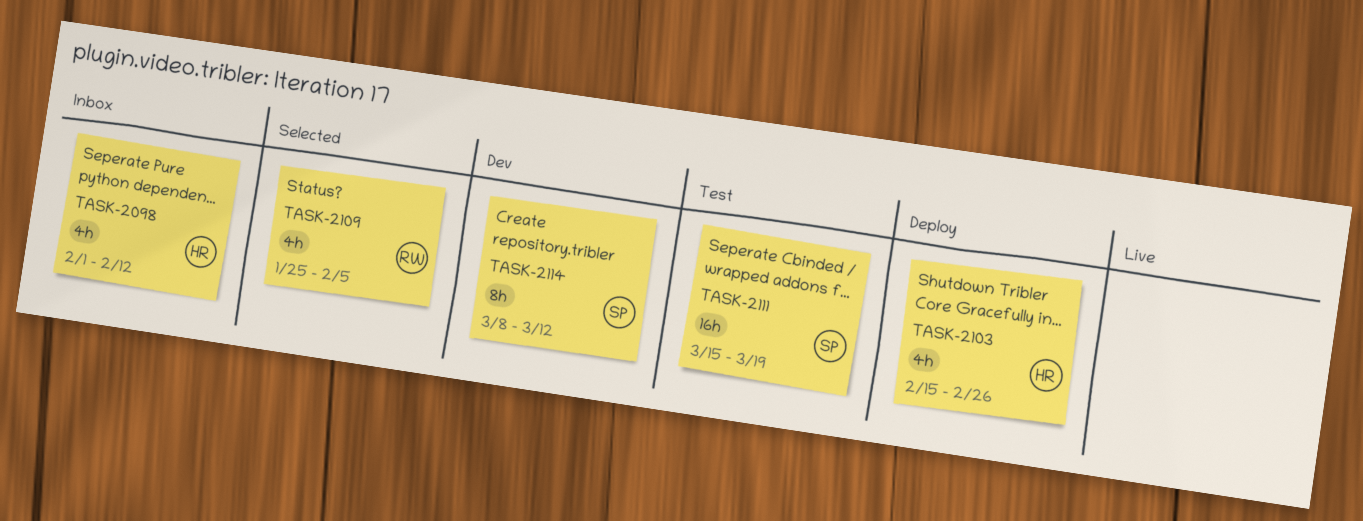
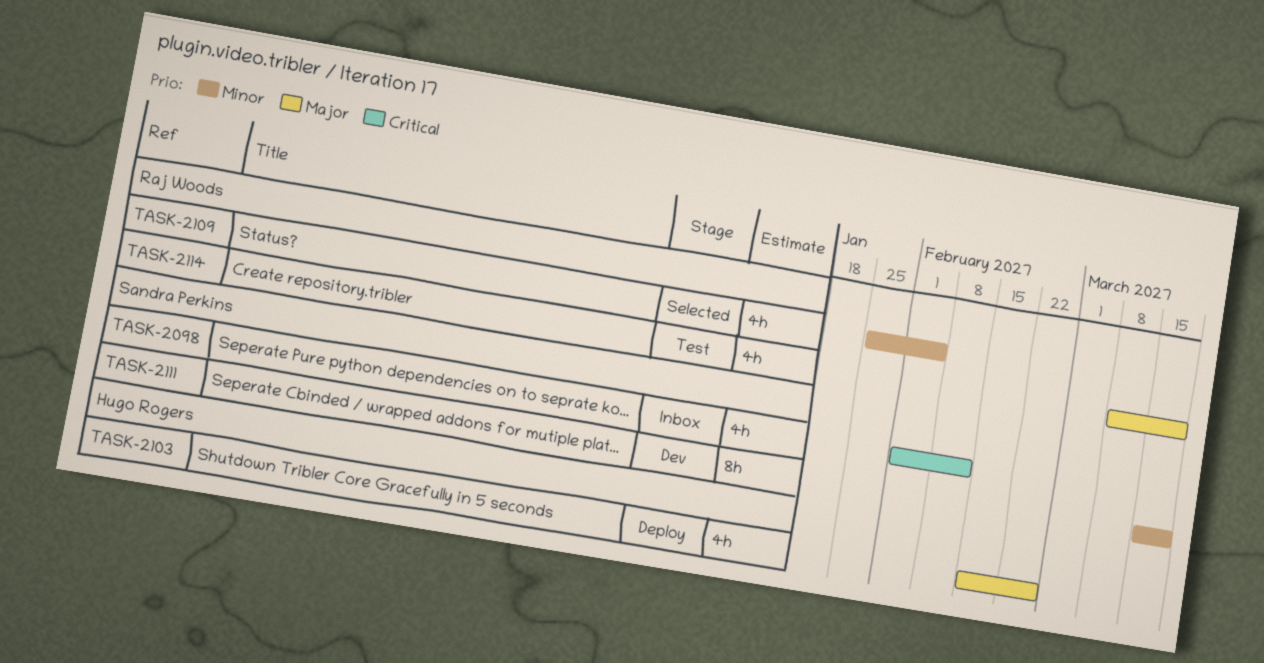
TASK-2098, owner: Hugo Rogers -> Sandra Perkins
TASK-2111, status: Test -> Dev
TASK-2111, estimate: 16h -> 8h
TASK-2114, status: Dev -> Test
TASK-2114, owner: Sandra Perkins -> Raj Woods
TASK-2114, estimate: 8h -> 4h
TASK-2114, due: Mar 12 -> Mar 19

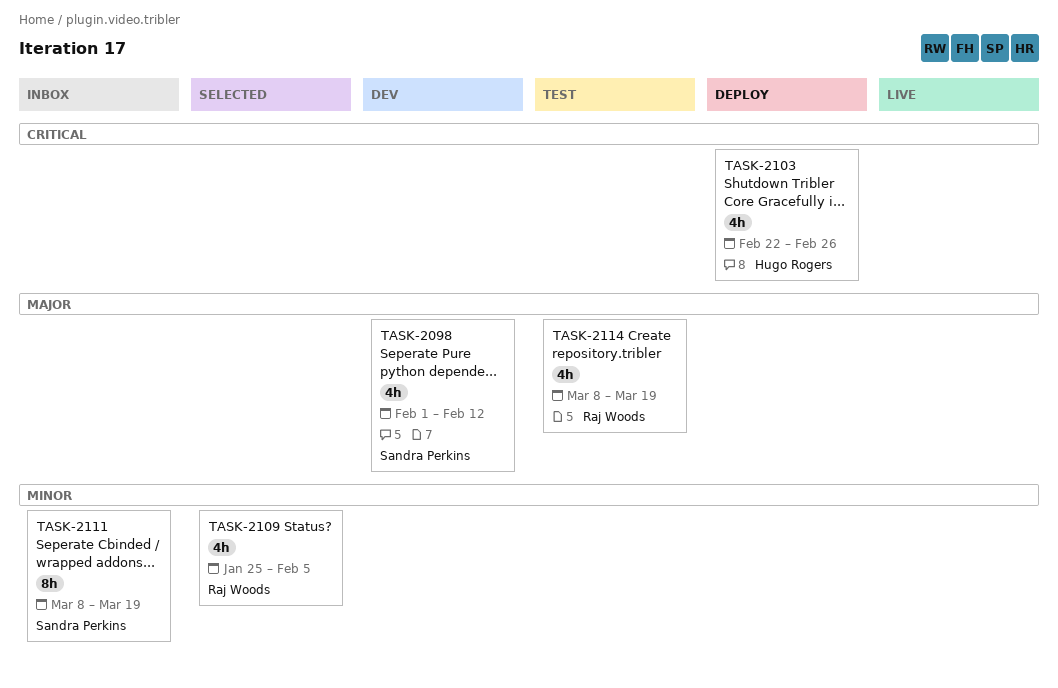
TASK-2098, status: Inbox -> Dev
TASK-2098, priority: Critical -> Major
TASK-2103, priority: Major -> Critical
TASK-2103, start: Feb 15 -> Feb 22
TASK-2111, status: Dev -> Inbox
TASK-2111, start: Mar 15 -> Mar 8

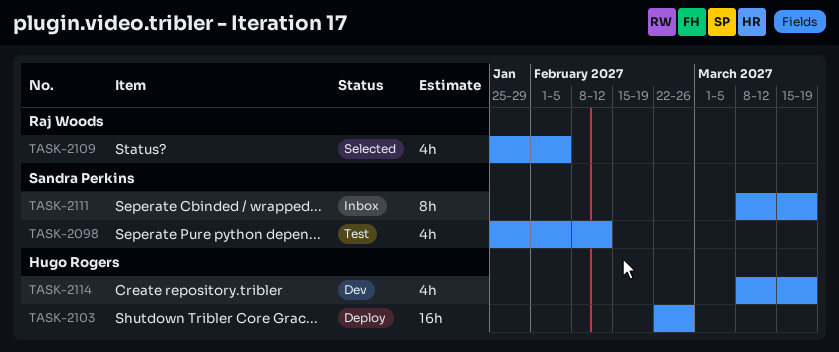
TASK-2098, status: Dev -> Test
TASK-2098, start: Feb 1 -> Jan 25
TASK-2103, estimate: 4h -> 16h
TASK-2114, status: Test -> Dev
TASK-2114, owner: Raj Woods -> Hugo Rogers

